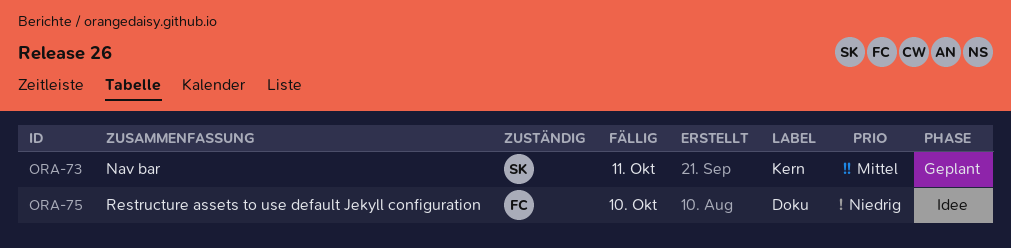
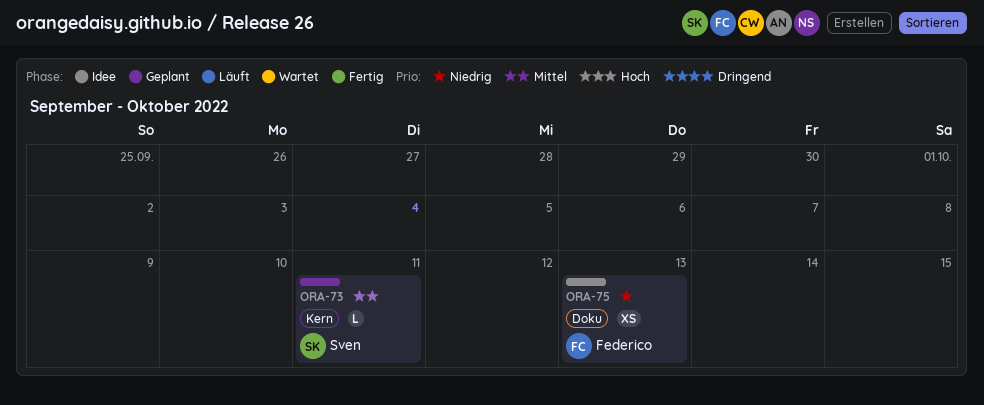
ORA-75, due: Oct 10 -> Oct 13

